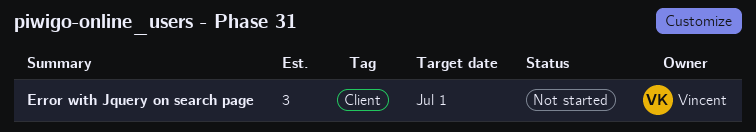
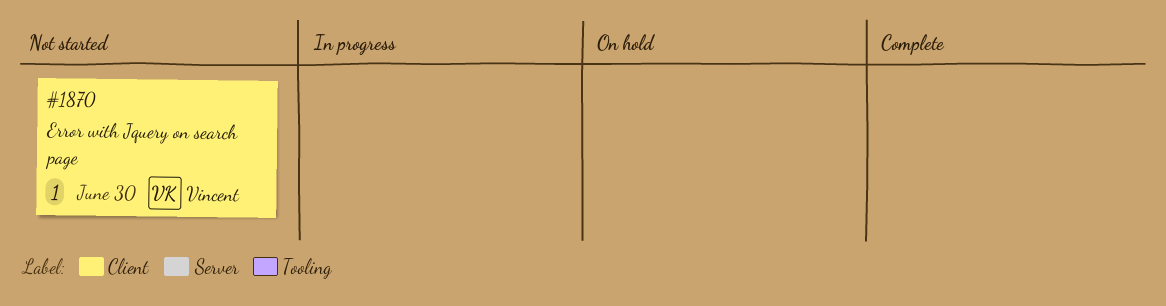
Error with Jquery on search page, estimate: 3 -> 1
Error with Jquery on search page, due: Jul 1 -> Jun 30

